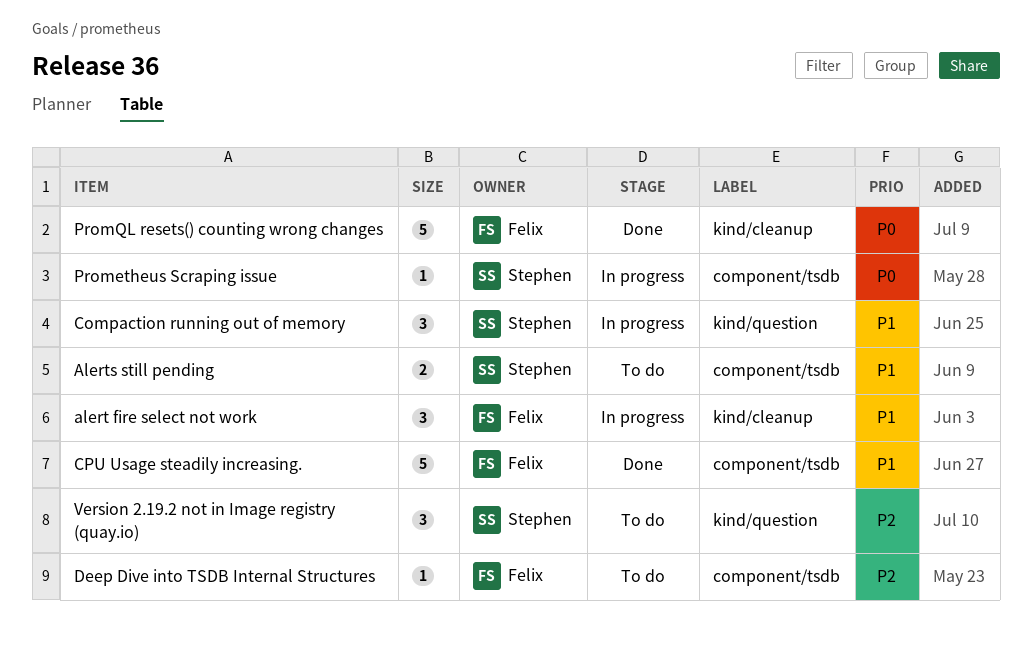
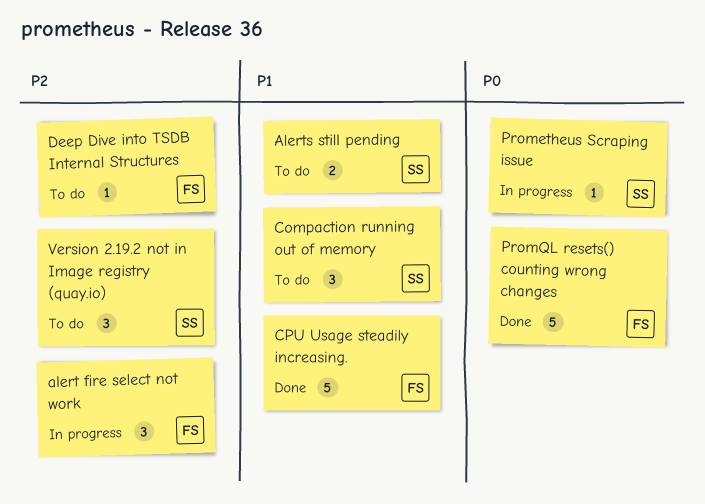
alert fire select not work, priority: P1 -> P2
Compaction running out of memory, status: In progress -> To do

